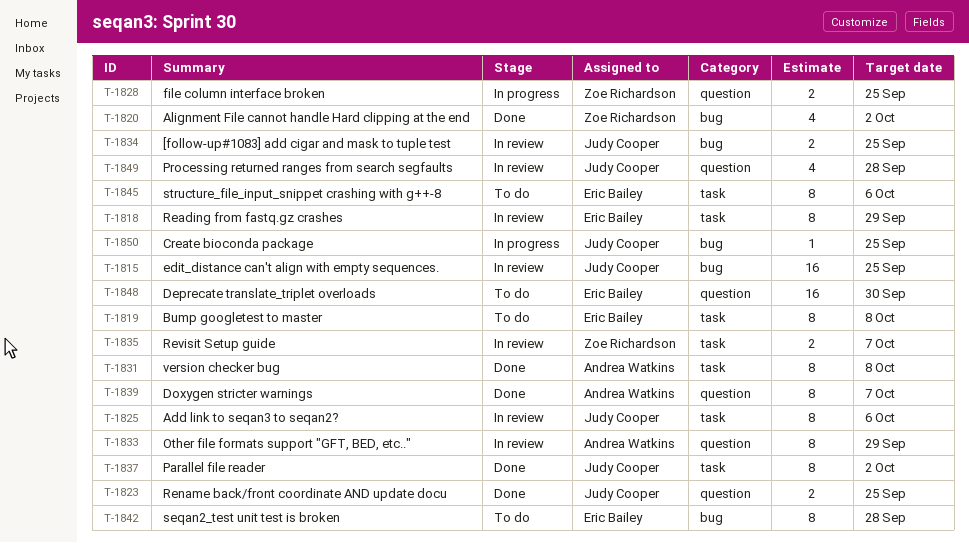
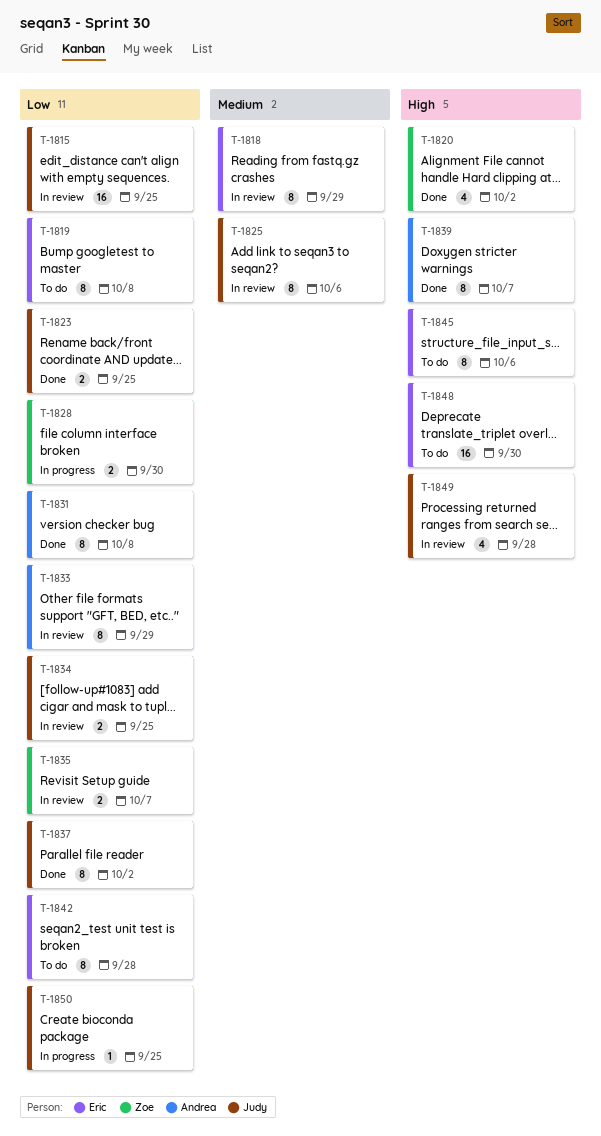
T-1828, due: Sep 25 -> Sep 30

